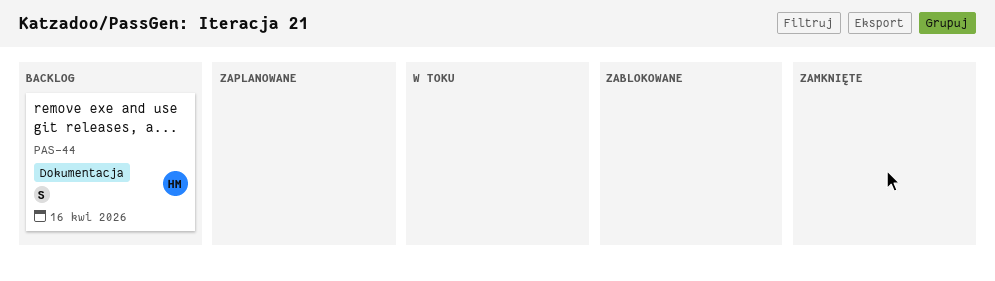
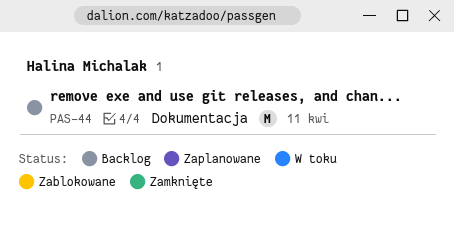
PAS-44, estimate: S -> M
PAS-44, due: Apr 16 -> Apr 11

